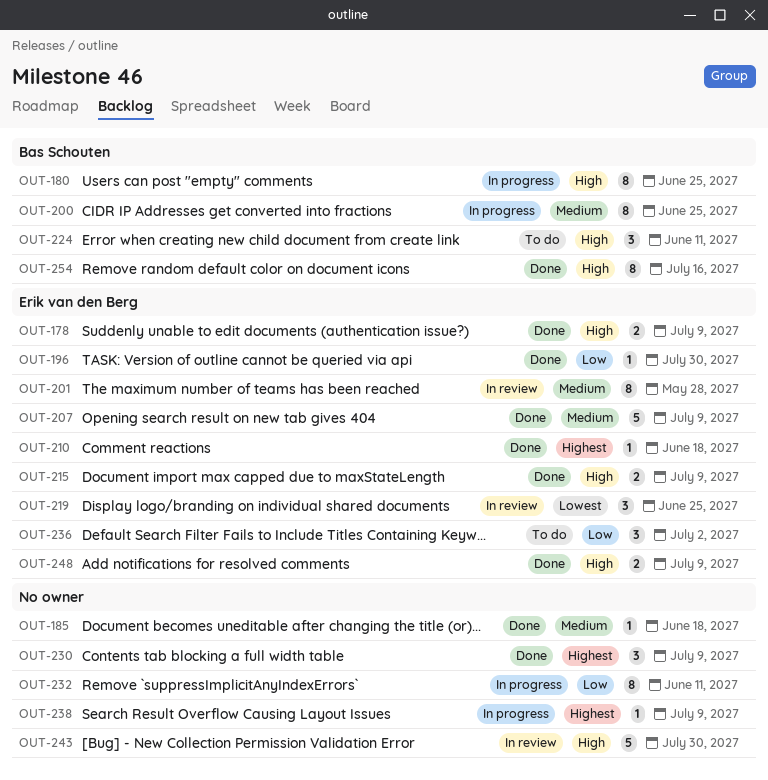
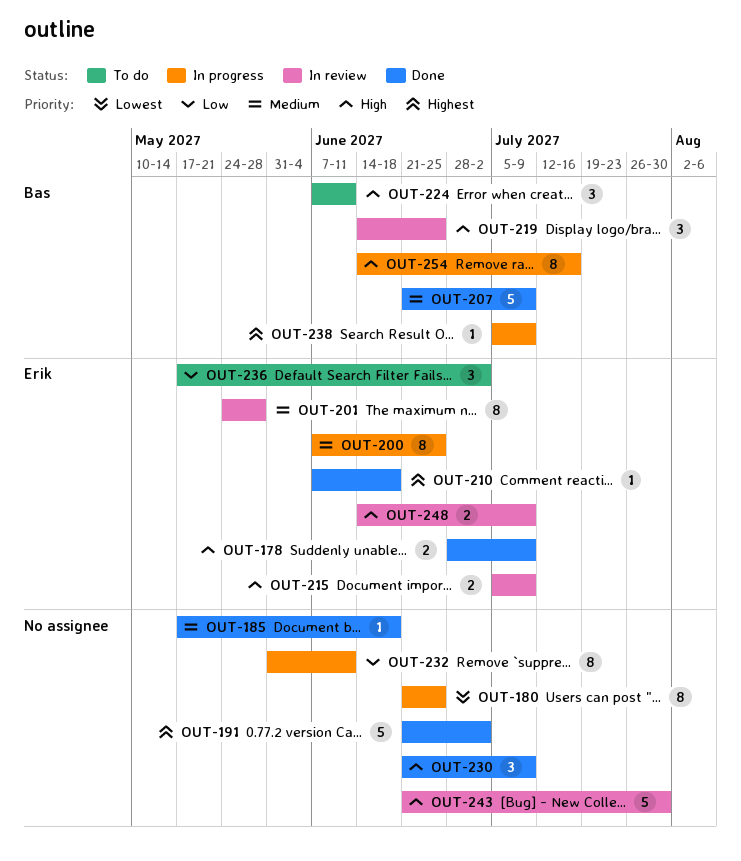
OUT-180, owner: Bas Schouten -> none
OUT-180, priority: High -> Lowest
OUT-191: none -> present
OUT-196: present -> none
OUT-200, owner: Bas Schouten -> Erik van den Berg
OUT-207, owner: Erik van den Berg -> Bas Schouten
OUT-215, status: Done -> In review
OUT-219, owner: Erik van den Berg -> Bas Schouten
OUT-219, priority: Lowest -> High
OUT-230, priority: Highest -> High
OUT-238, owner: none -> Bas Schouten
OUT-248, status: Done -> In review
OUT-254, status: Done -> In progress

